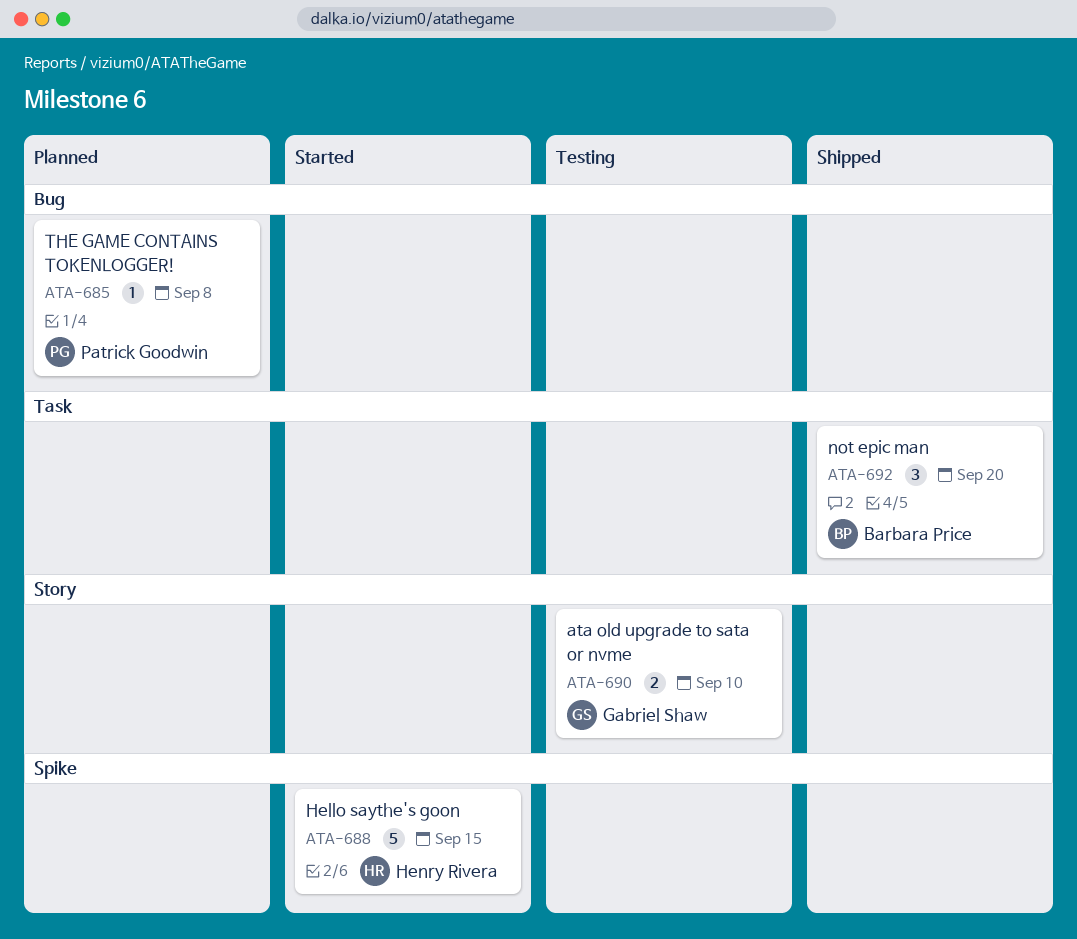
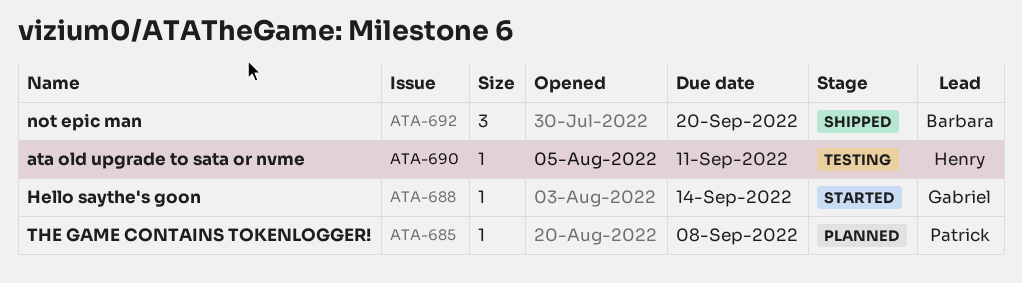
ATA-688, owner: Henry Rivera -> Gabriel Shaw
ATA-688, estimate: 5 -> 1
ATA-688, due: Sep 15 -> Sep 14
ATA-690, owner: Gabriel Shaw -> Henry Rivera
ATA-690, estimate: 2 -> 1
ATA-690, due: Sep 10 -> Sep 11

